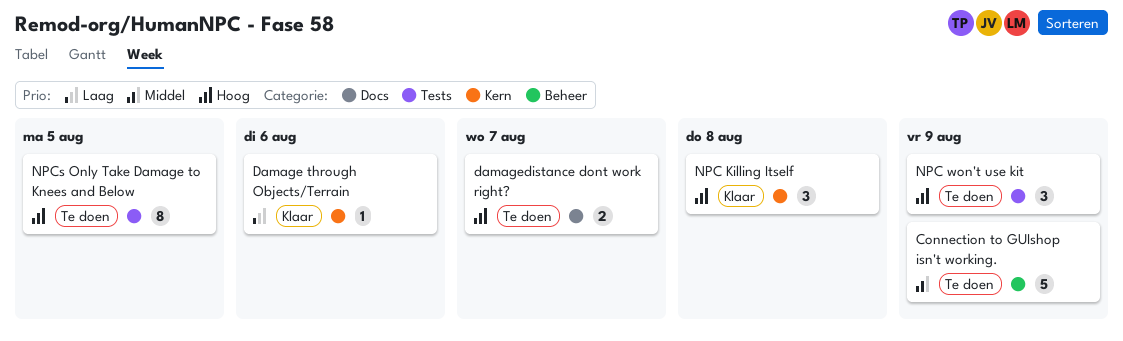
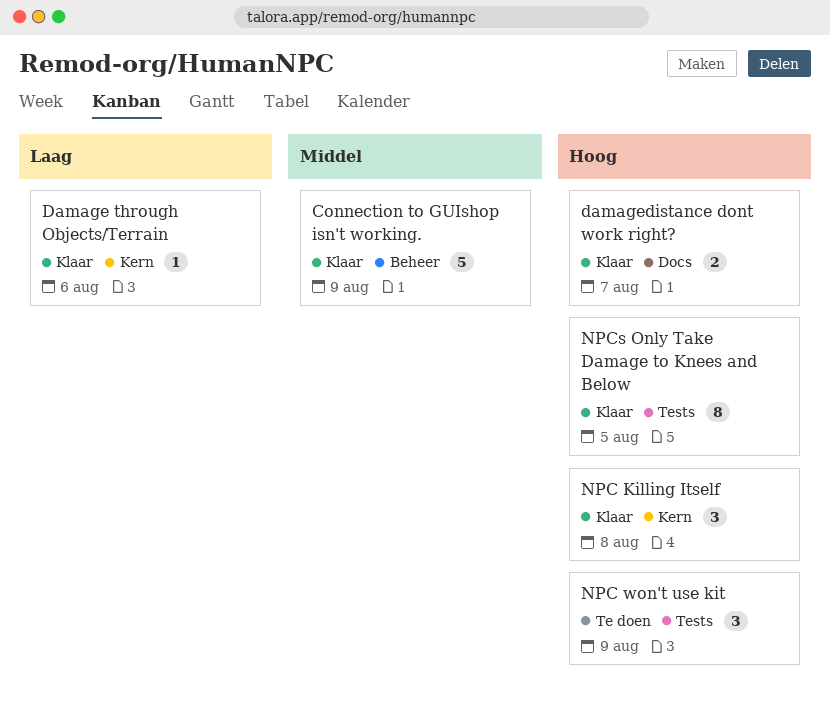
Connection to GUIshop isn't working., status: Te doen -> Klaar
damagedistance dont work right?, status: Te doen -> Klaar
NPCs Only Take Damage to Knees and Below, status: Te doen -> Klaar

